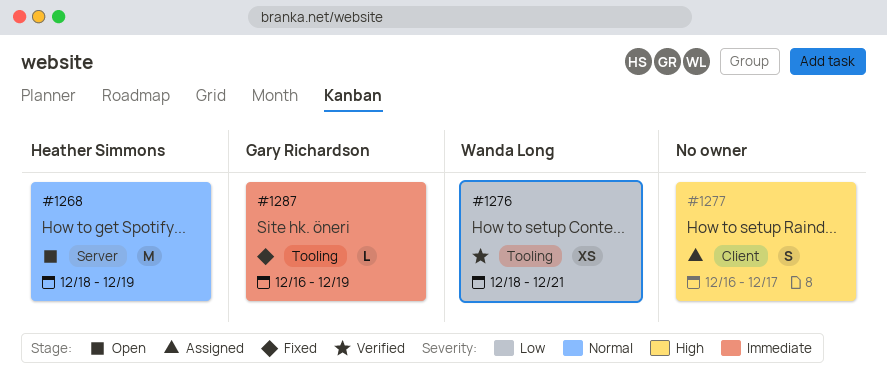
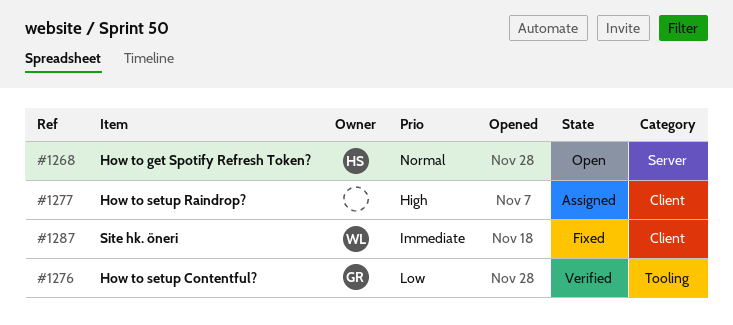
#1276, owner: Wanda Long -> Gary Richardson
#1287, owner: Gary Richardson -> Wanda Long
#1287, label: Tooling -> Client

